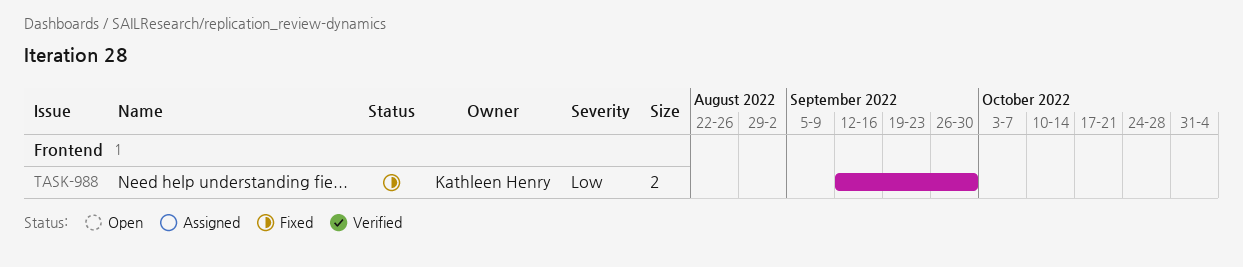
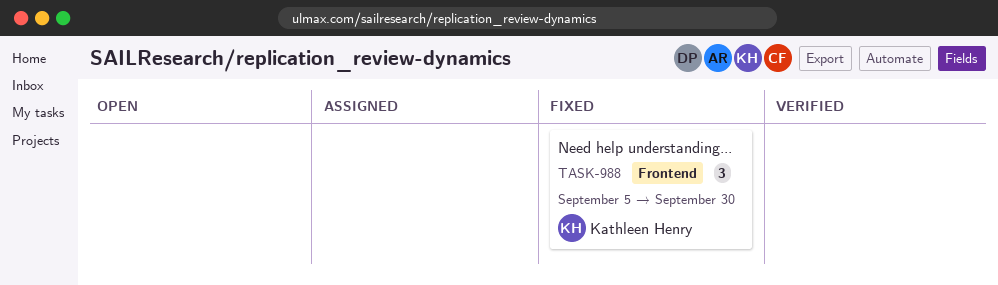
TASK-988, estimate: 2 -> 3
TASK-988, start: Sep 12 -> Sep 5

